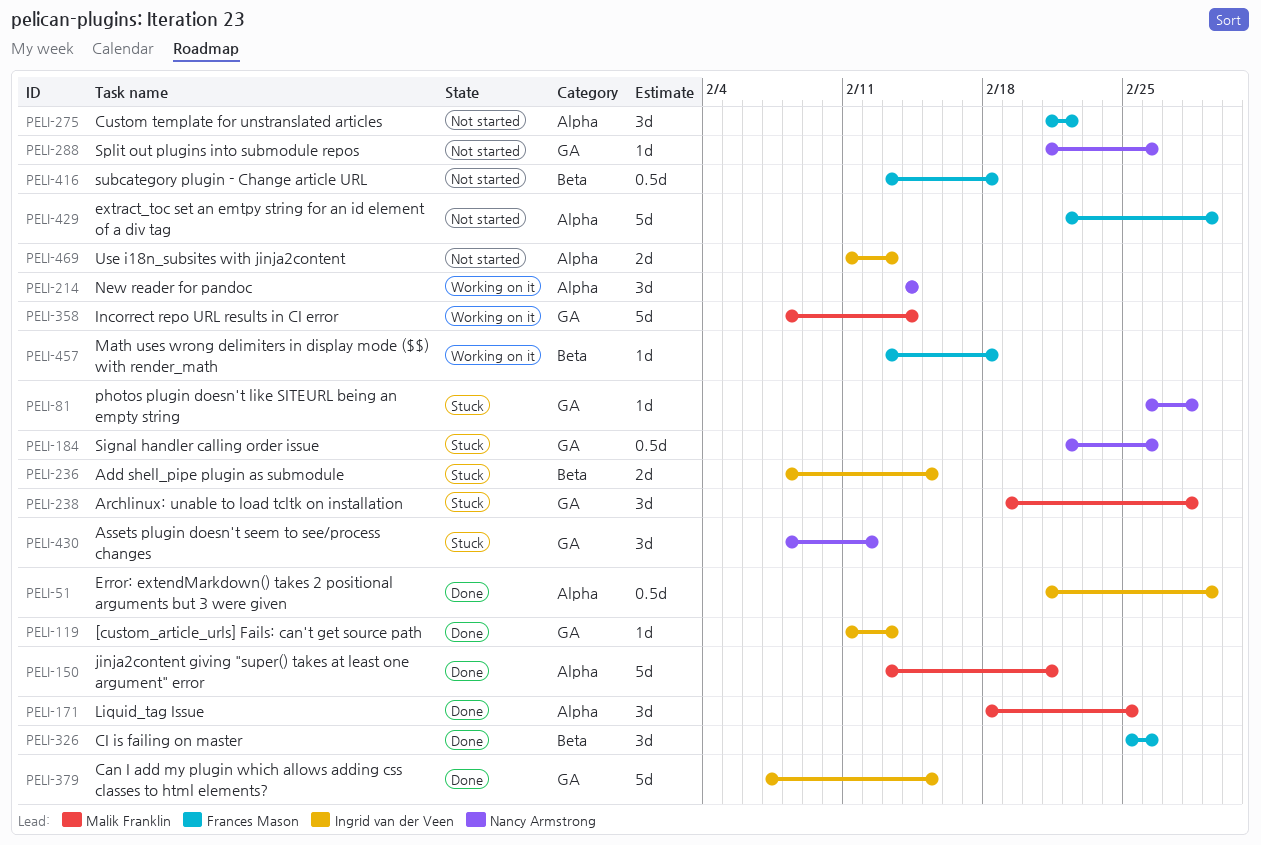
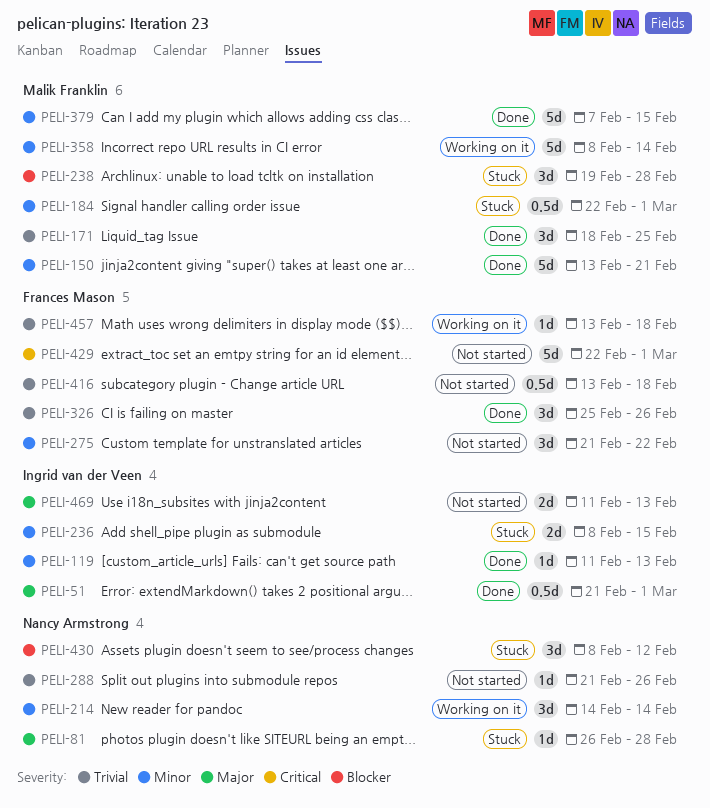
PELI-184, owner: Nancy Armstrong -> Malik Franklin
PELI-184, due: Feb 26 -> Mar 1
PELI-379, owner: Ingrid van der Veen -> Malik Franklin

